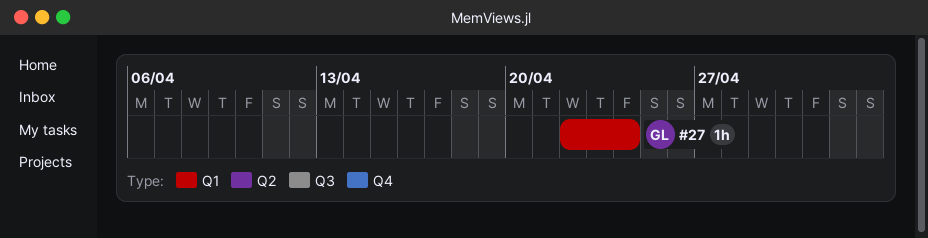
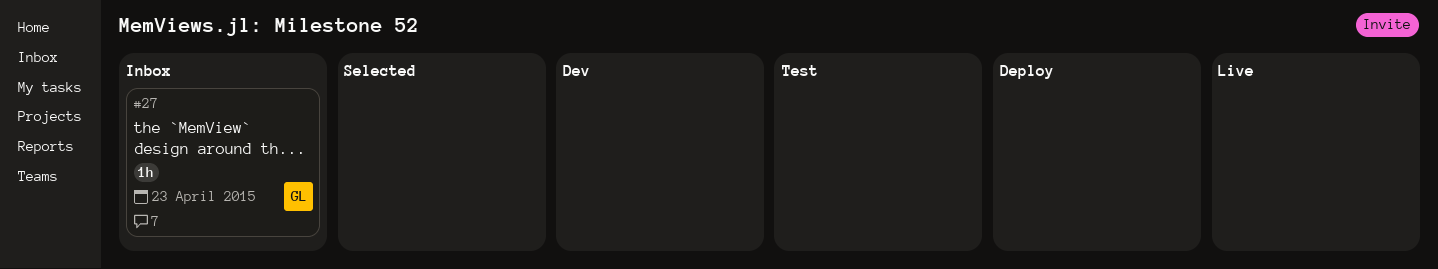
#27, due: Apr 24 -> Apr 23

